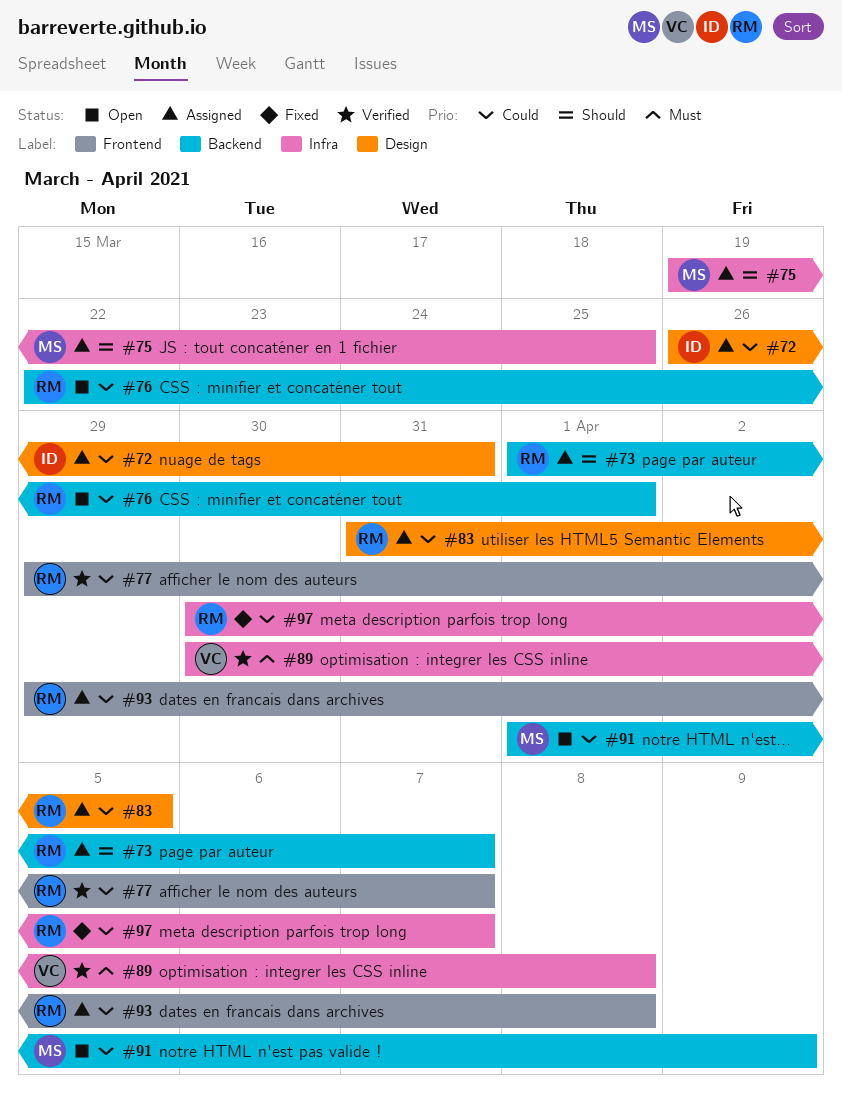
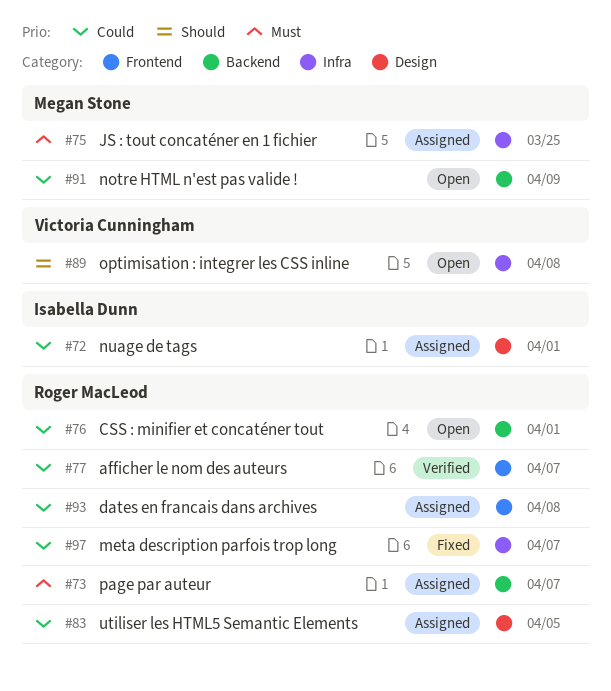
#72, due: Mar 31 -> Apr 1
#73, priority: Should -> Must
#75, priority: Should -> Must
#89, status: Verified -> Open
#89, priority: Must -> Should

